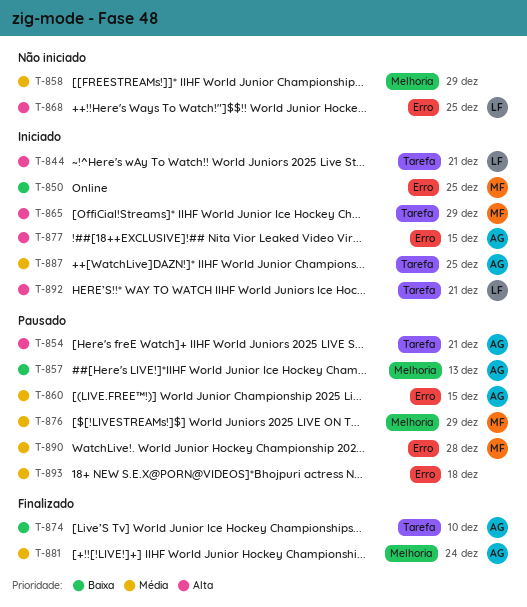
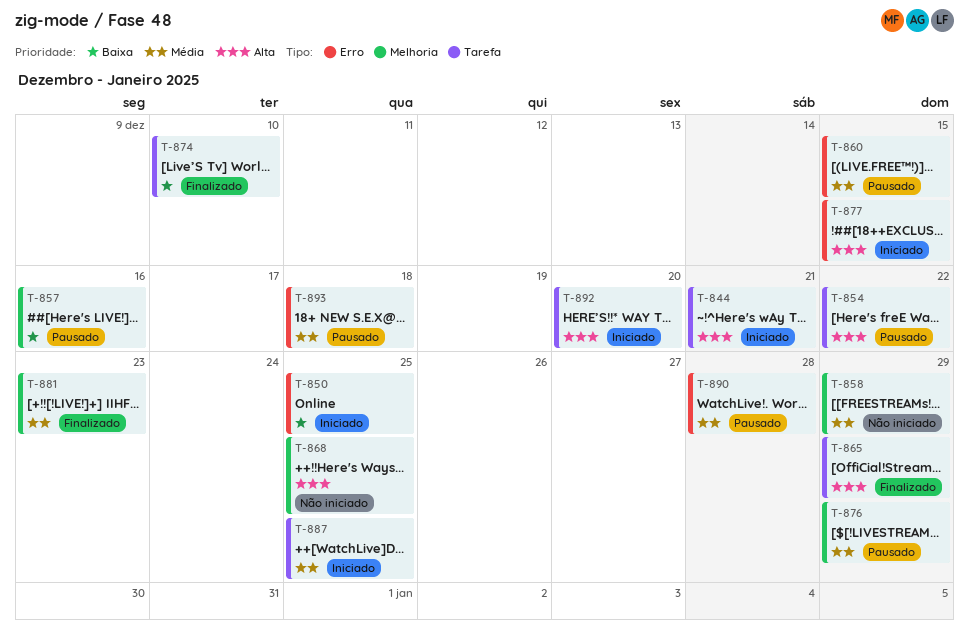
T-854, due: Dec 21 -> Dec 22
T-857, due: Dec 13 -> Dec 16
T-865, status: Iniciado -> Finalizado
T-868, label: Erro -> Melhoria
T-881, due: Dec 24 -> Dec 23
T-892, due: Dec 21 -> Dec 20

